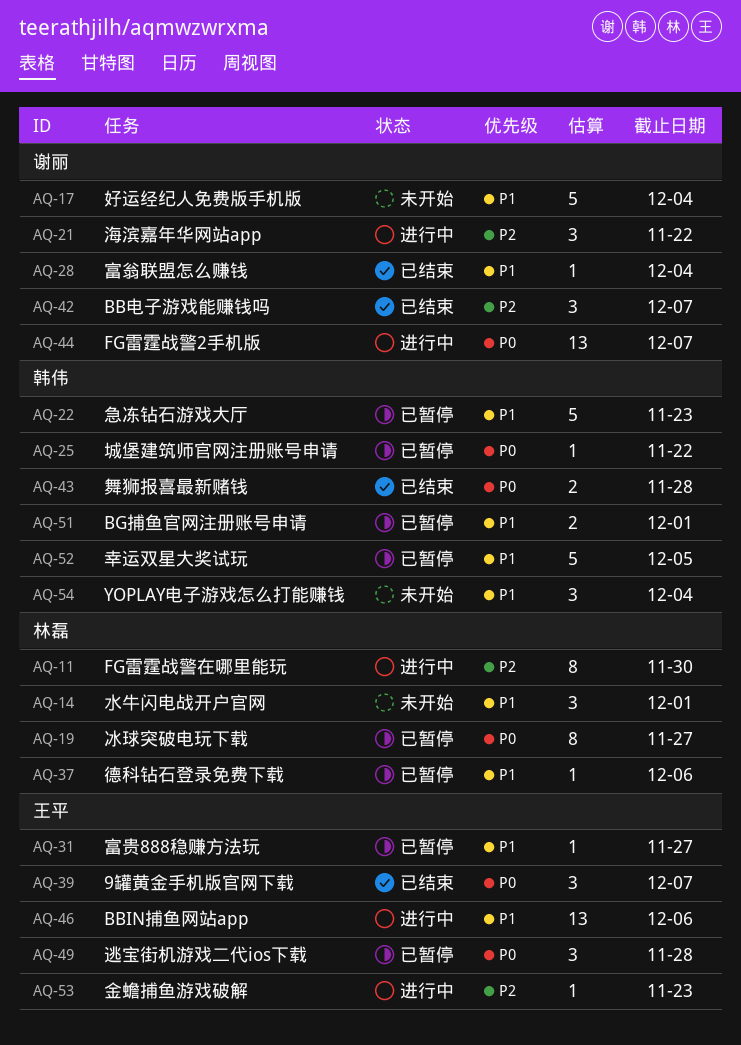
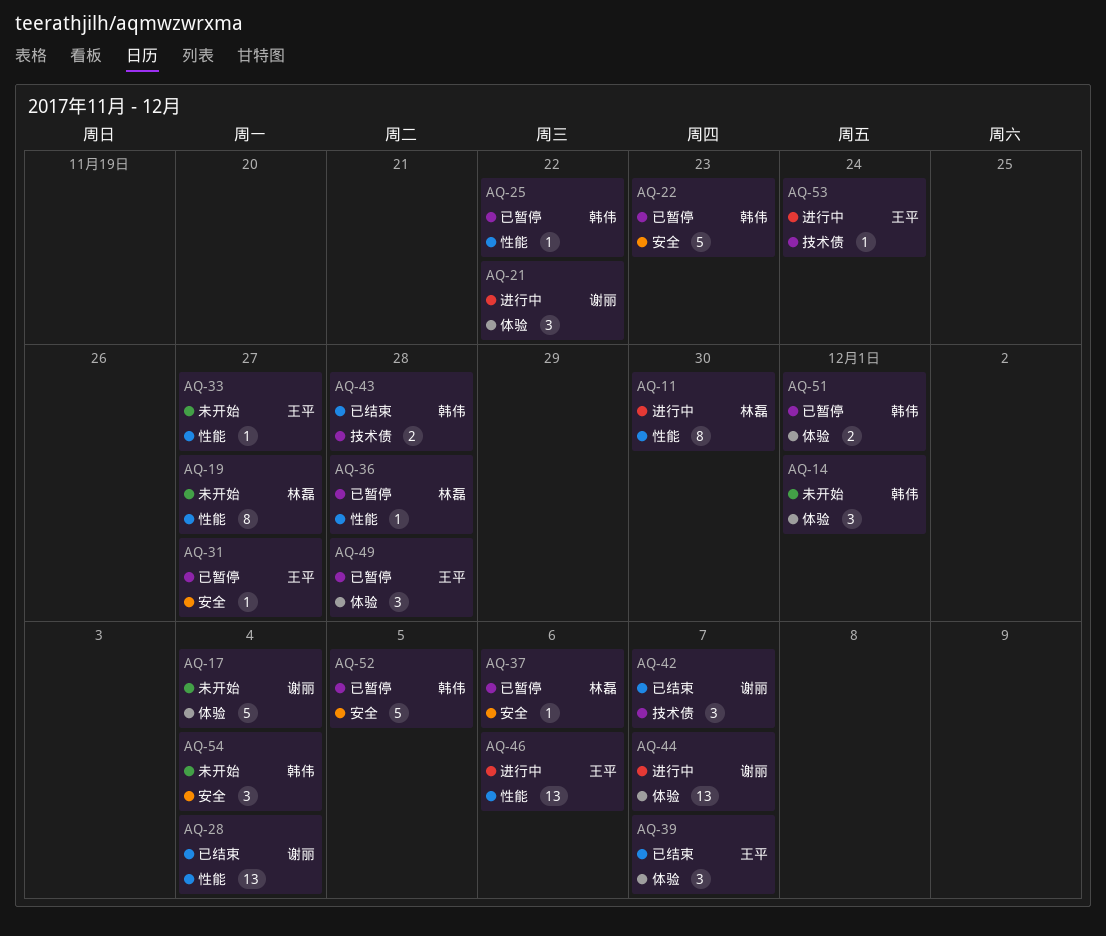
AQ-14, owner: 林磊 -> 韩伟
AQ-19, status: 已暂停 -> 未开始
AQ-28, estimate: 1 -> 13
AQ-33: none -> present
AQ-36: none -> present
AQ-53, due: Nov 23 -> Nov 24

